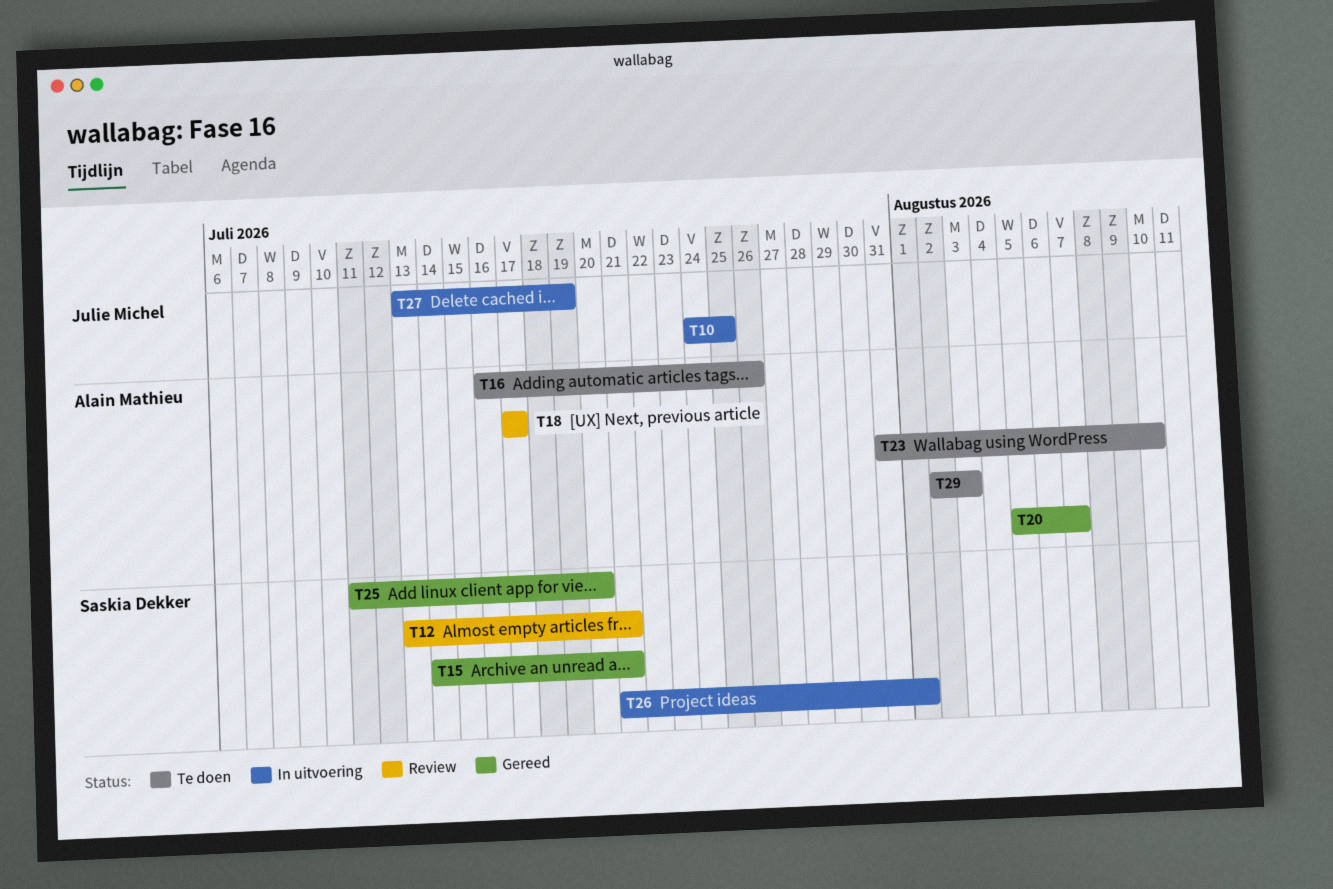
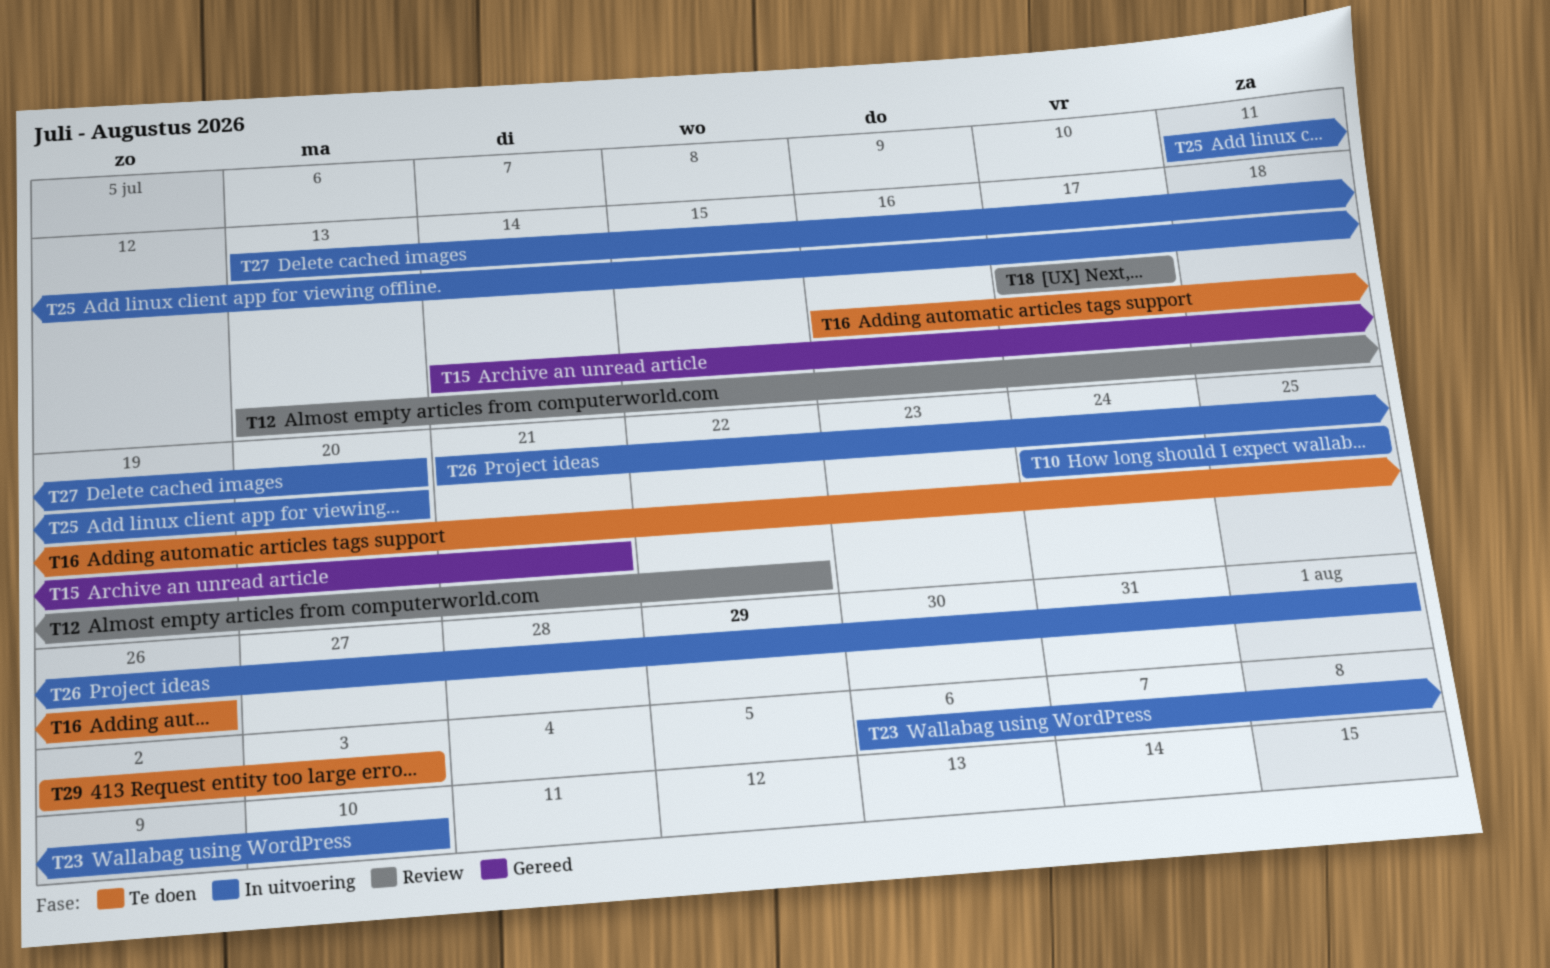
T12, due: Jul 21 -> Jul 22
T20: present -> none
T23, status: Te doen -> In uitvoering
T23, start: Jul 31 -> Aug 6
T25, status: Gereed -> In uitvoering
T27, due: Jul 19 -> Jul 20

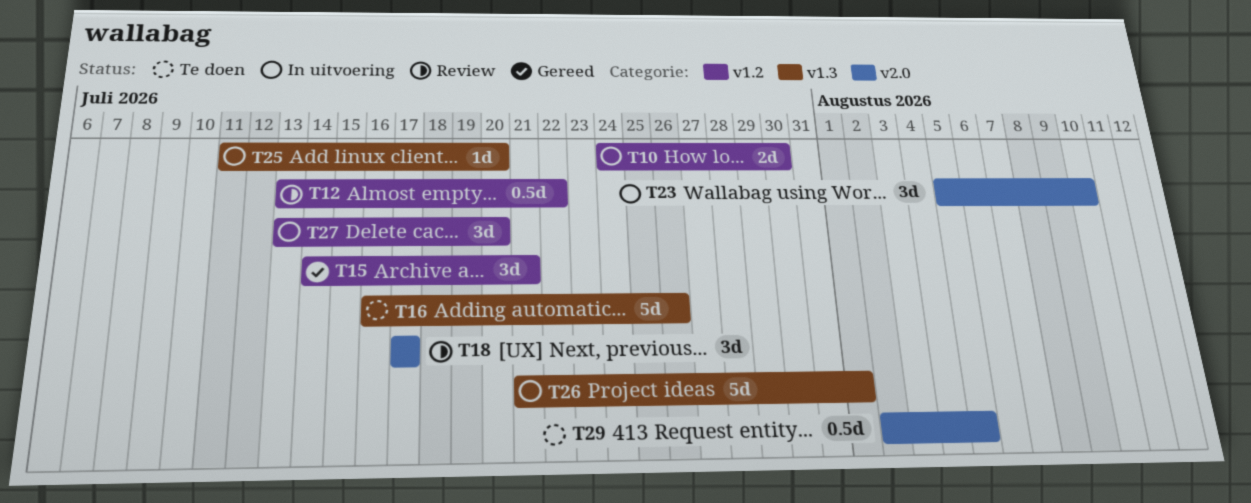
T10, due: Jul 25 -> Jul 30
T23, start: Aug 6 -> Aug 5
T29, due: Aug 3 -> Aug 5

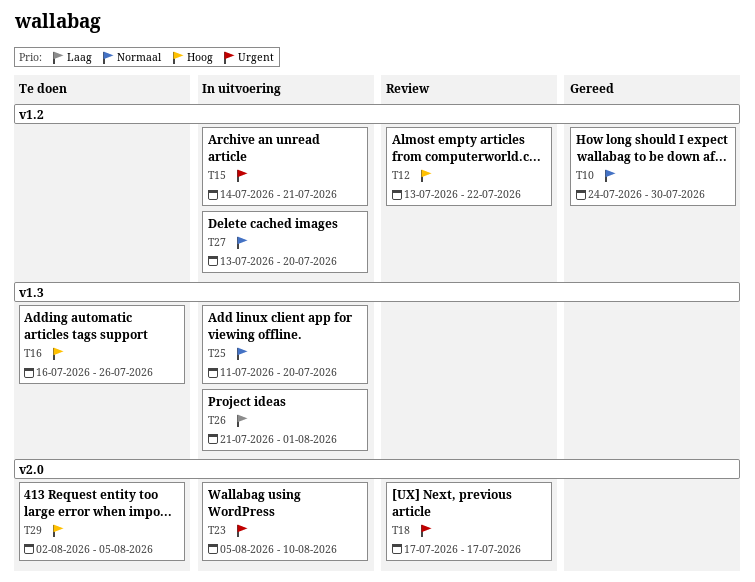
T10, status: In uitvoering -> Gereed
T15, status: Gereed -> In uitvoering

